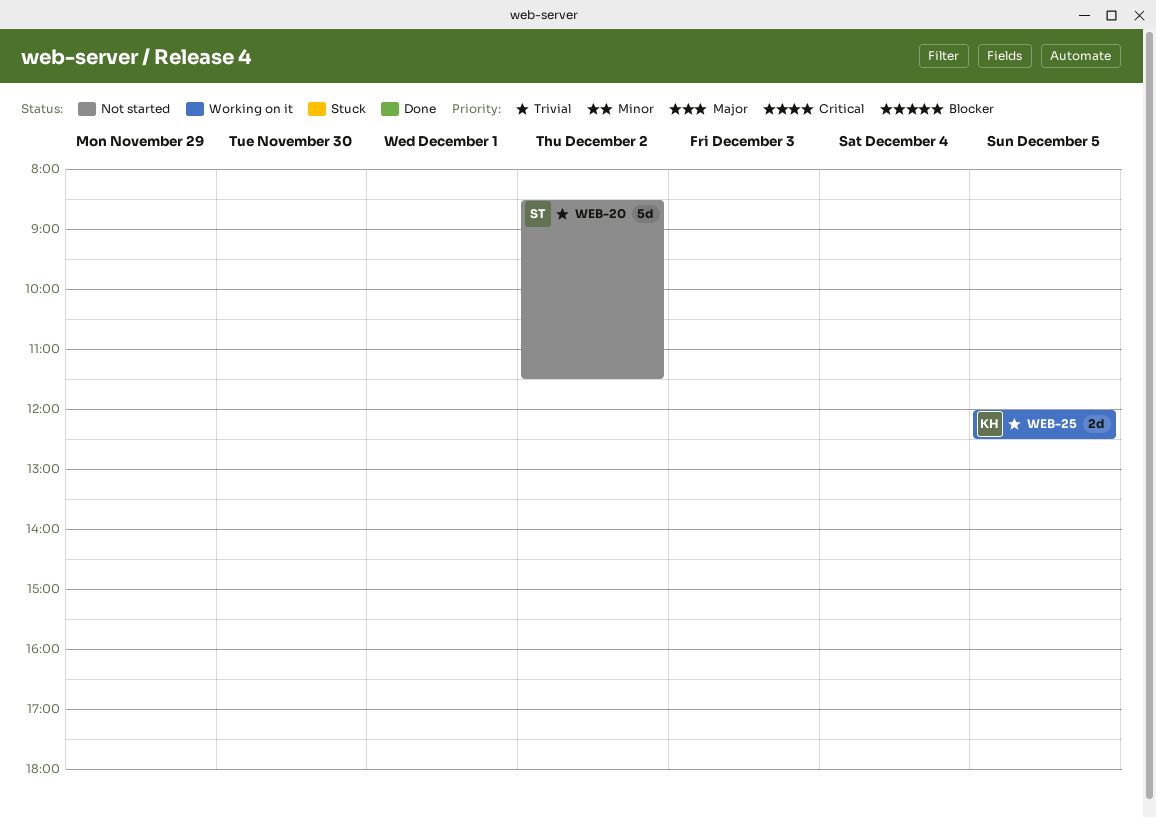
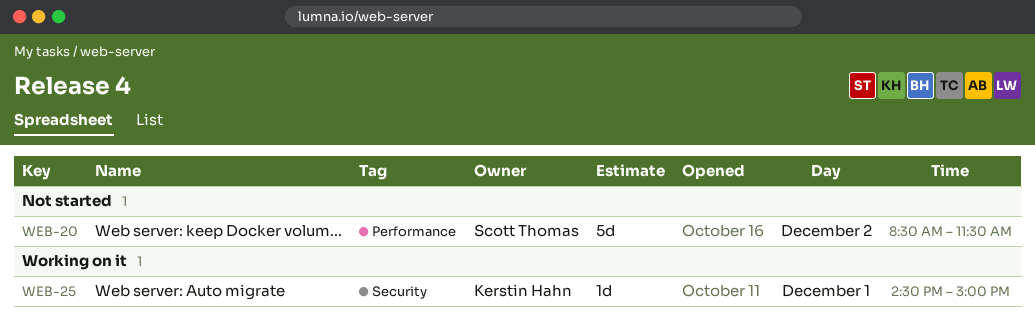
WEB-25, estimate: 2d -> 1d
WEB-25, day: Dec 5 -> Dec 1
WEB-25, begins: 12:00 -> 14:30
WEB-25, ends: 12:30 -> 15:00

